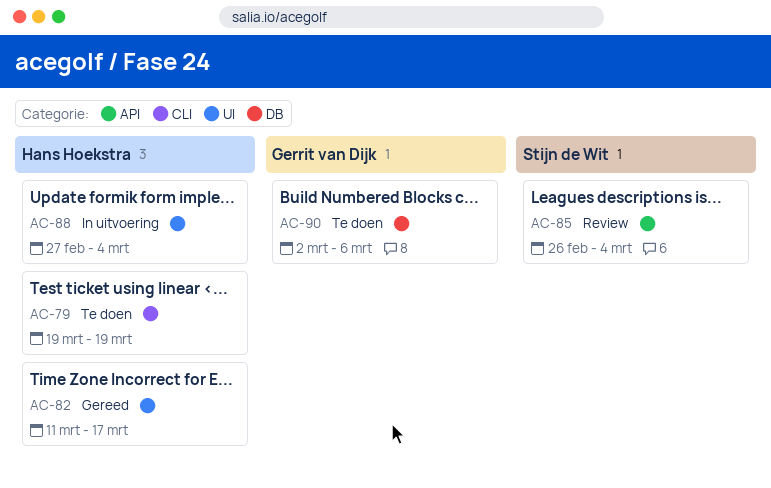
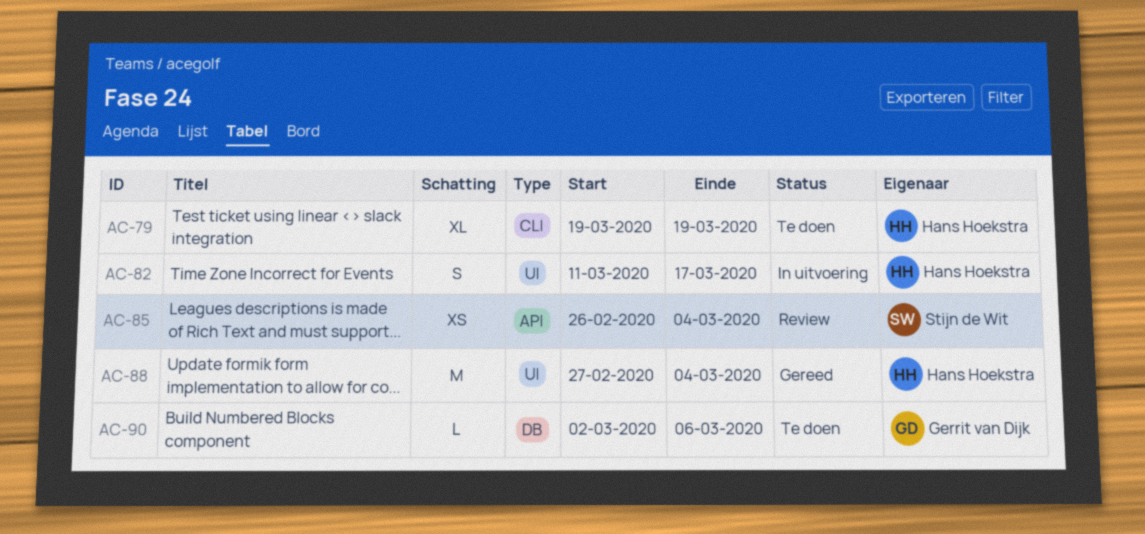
AC-82, status: Gereed -> In uitvoering
AC-88, status: In uitvoering -> Gereed

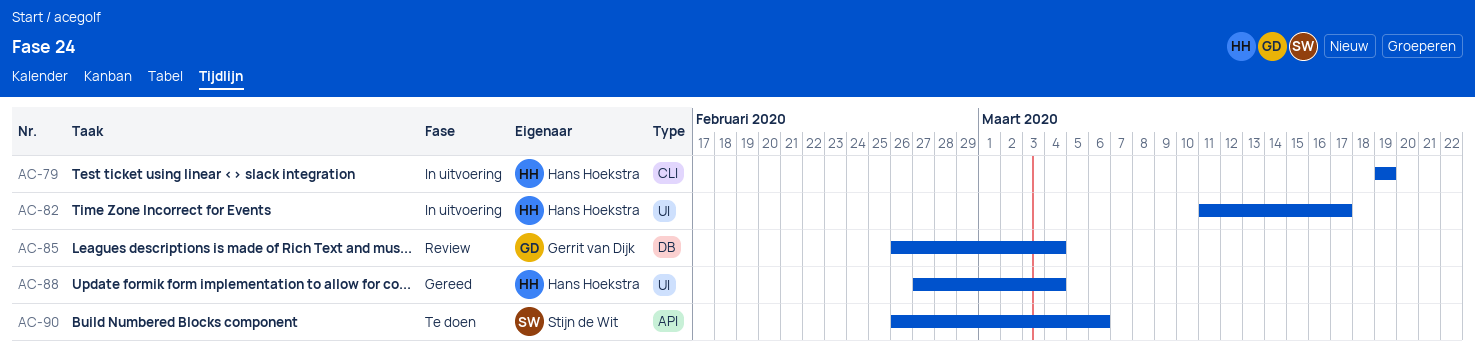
AC-79, status: Te doen -> In uitvoering
AC-85, owner: Stijn de Wit -> Gerrit van Dijk
AC-85, label: API -> DB
AC-90, owner: Gerrit van Dijk -> Stijn de Wit
AC-90, label: DB -> API
AC-90, start: Mar 2 -> Feb 26

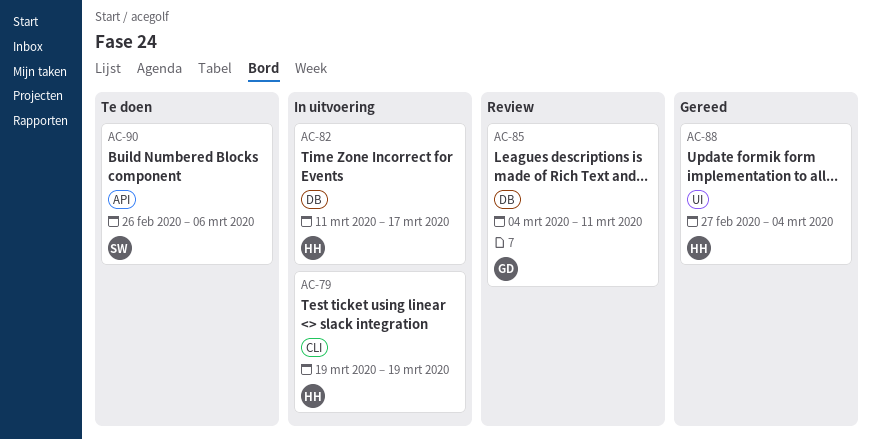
AC-82, label: UI -> DB
AC-85, start: Feb 26 -> Mar 4
AC-85, due: Mar 4 -> Mar 11

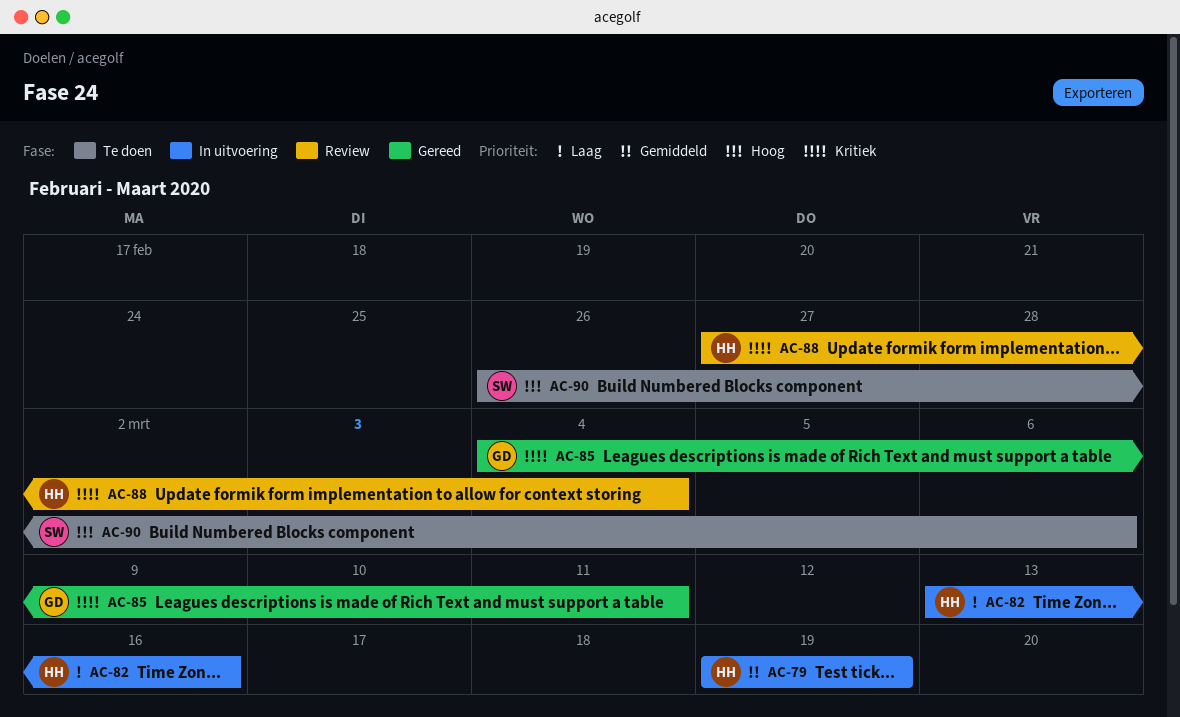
AC-82, start: Mar 11 -> Mar 13
AC-82, due: Mar 17 -> Mar 16
AC-85, status: Review -> Gereed
AC-88, status: Gereed -> Review

